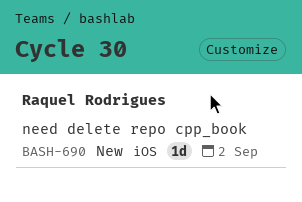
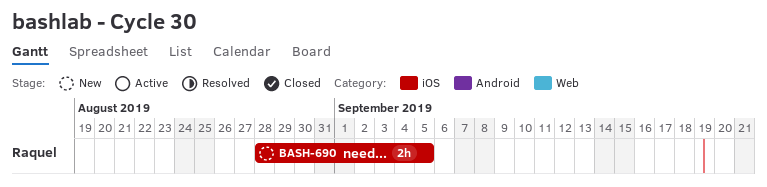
BASH-690, estimate: 1d -> 2h
BASH-690, due: Sep 2 -> Sep 5

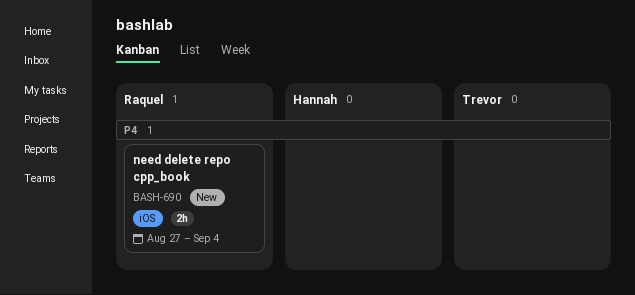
BASH-690, start: Aug 28 -> Aug 27
BASH-690, due: Sep 5 -> Sep 4

